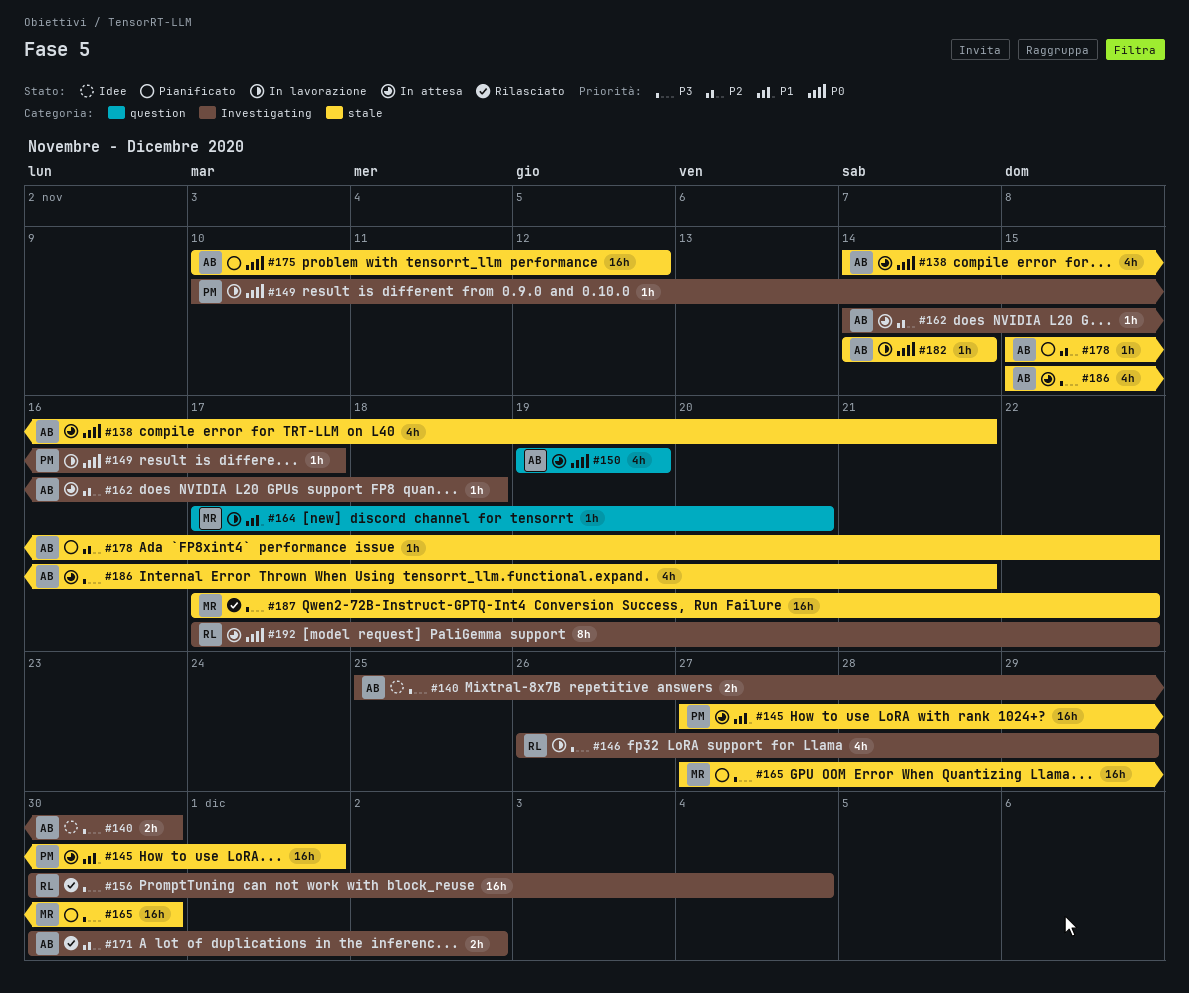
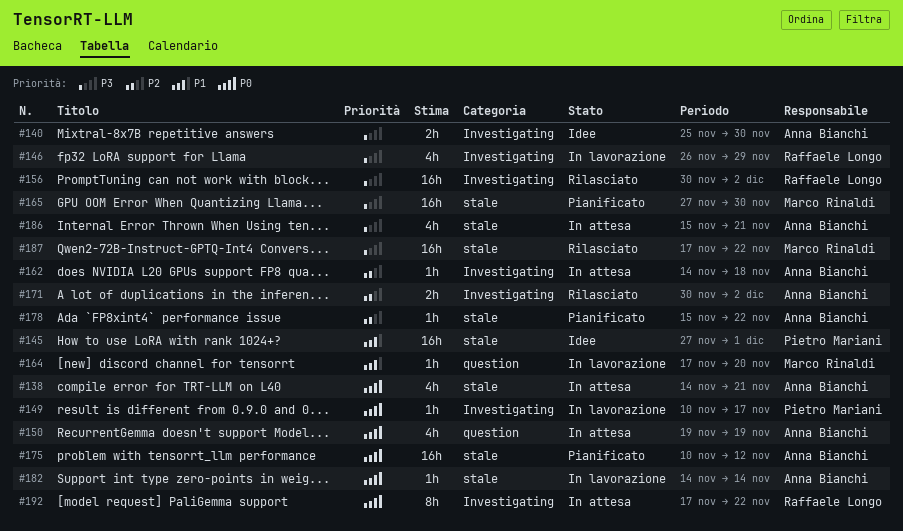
#145, status: In attesa -> Idee
#156, due: Dec 4 -> Dec 2

